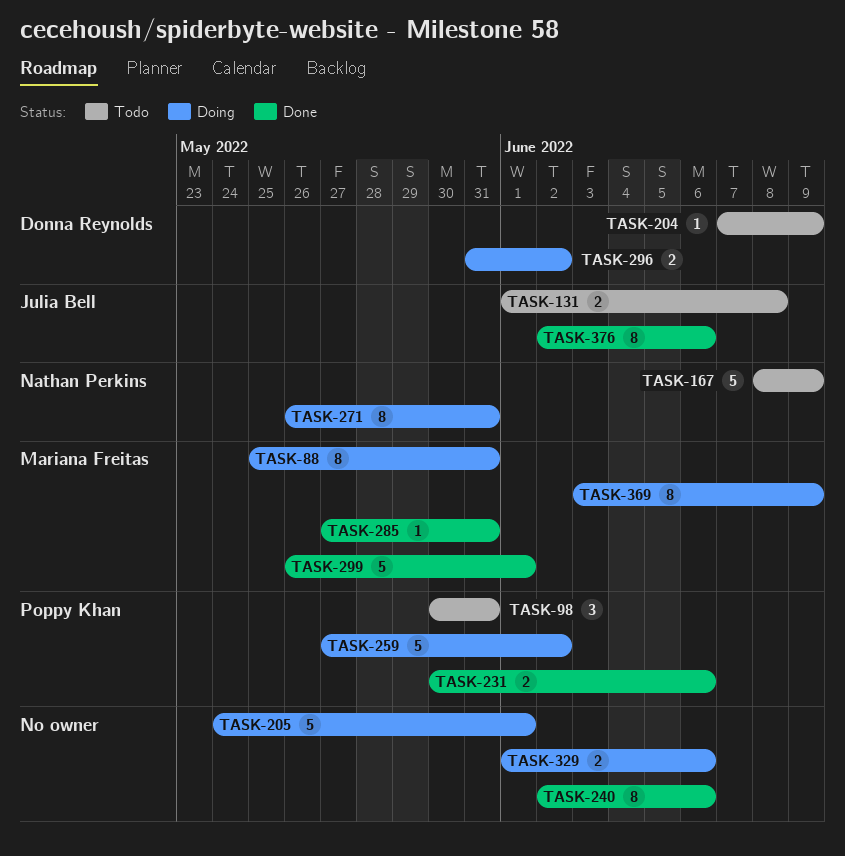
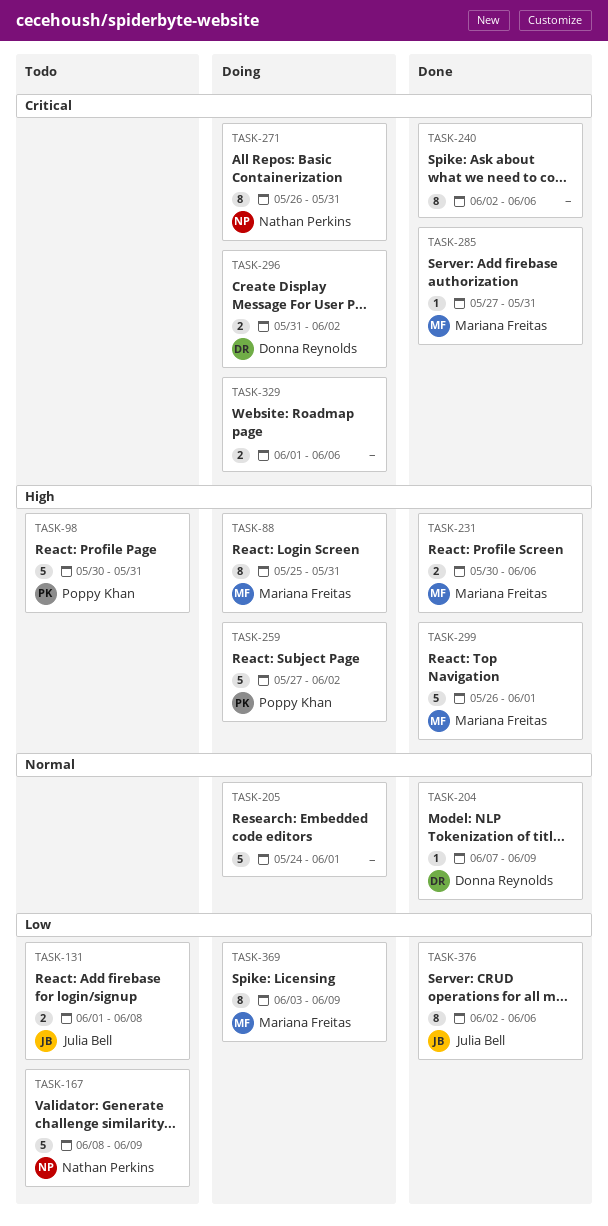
TASK-98, estimate: 3 -> 5
TASK-204, status: Todo -> Done
TASK-231, owner: Poppy Khan -> Mariana Freitas

